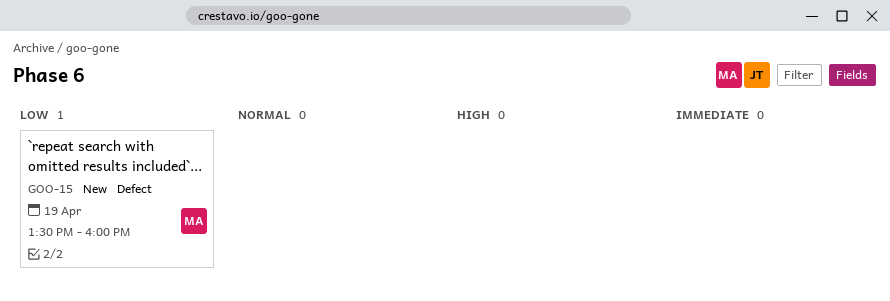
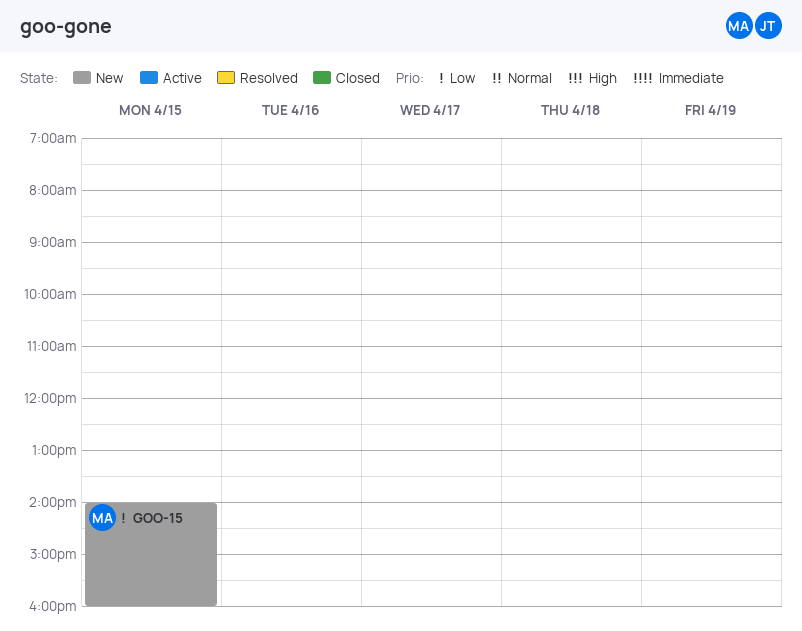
GOO-15, day: Apr 19 -> Apr 15
GOO-15, begins: 13:30 -> 14:00

